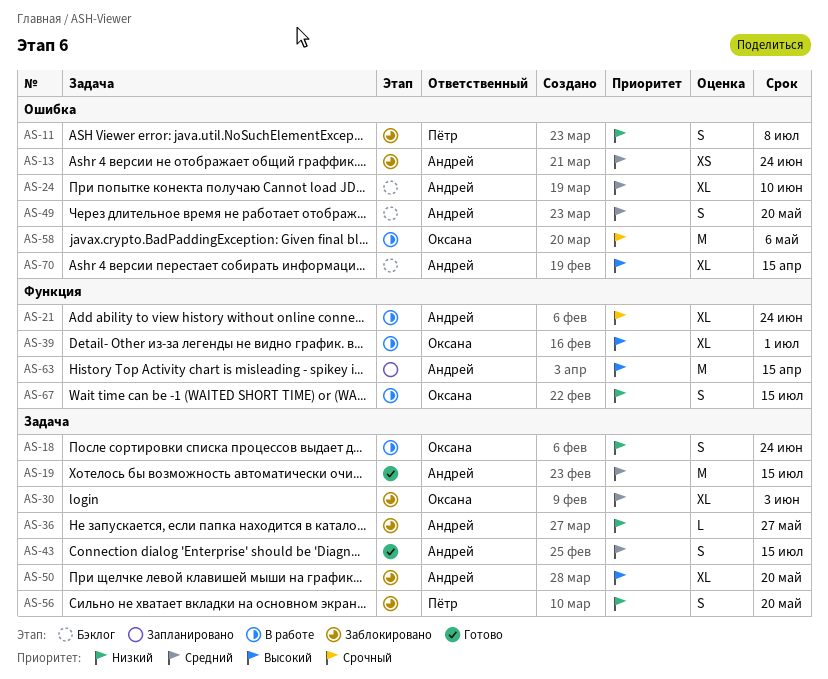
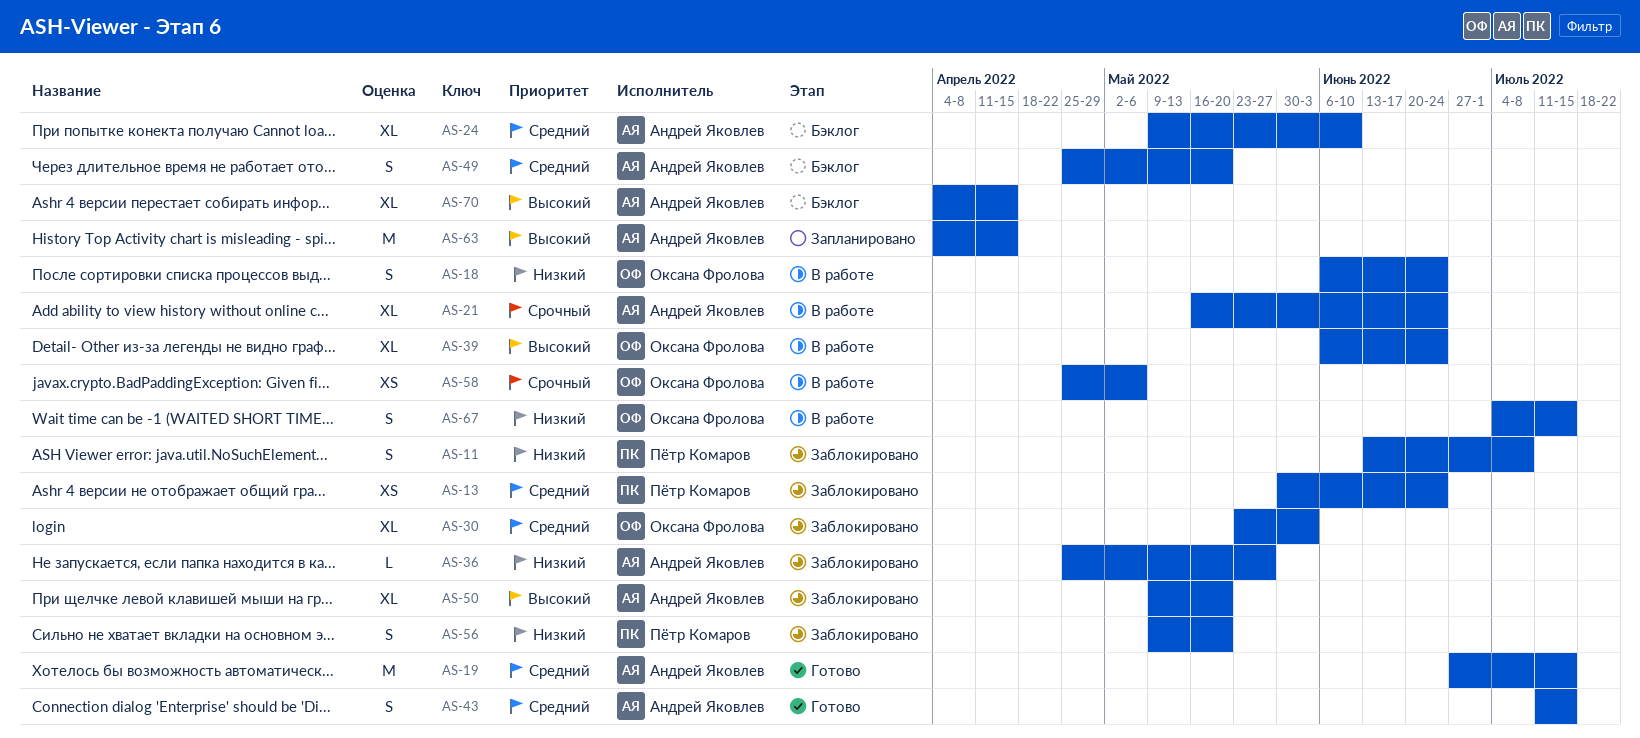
AS-13, owner: Андрей Яковлев -> Пётр Комаров
AS-39, due: Jul 1 -> Jun 24
AS-58, estimate: M -> XS

